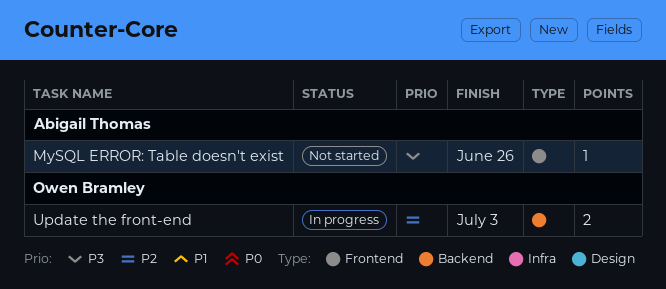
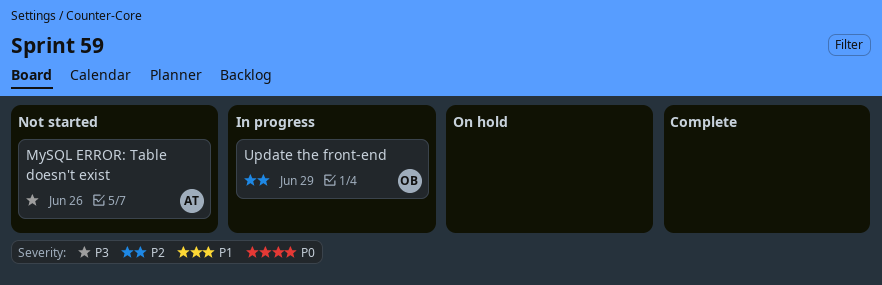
Update the front-end, due: Jul 3 -> Jun 29

